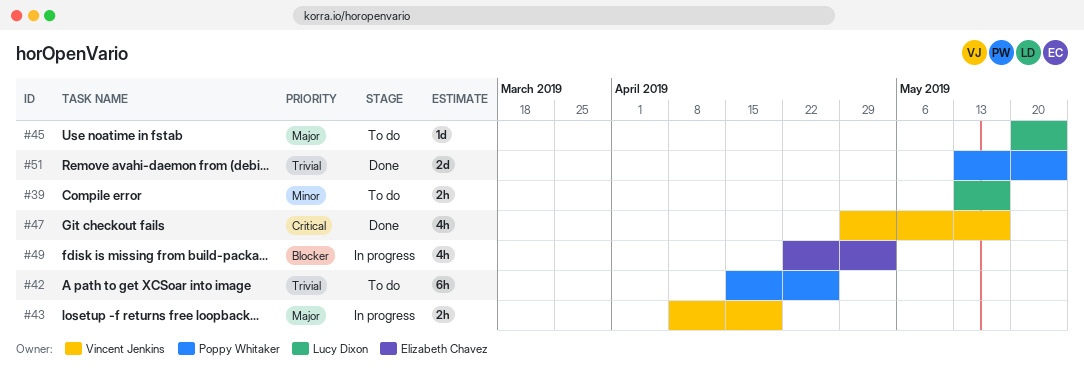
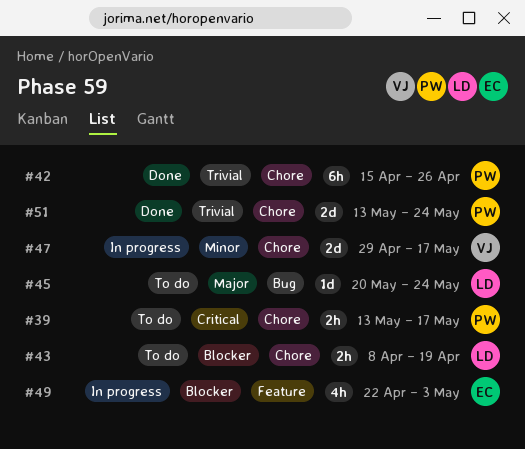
#39, owner: Lucy Dixon -> Poppy Whitaker
#39, priority: Minor -> Critical
#42, status: To do -> Done
#43, status: In progress -> To do
#43, owner: Vincent Jenkins -> Lucy Dixon
#43, priority: Major -> Blocker
#47, status: Done -> In progress
#47, priority: Critical -> Minor
#47, estimate: 4h -> 2d

